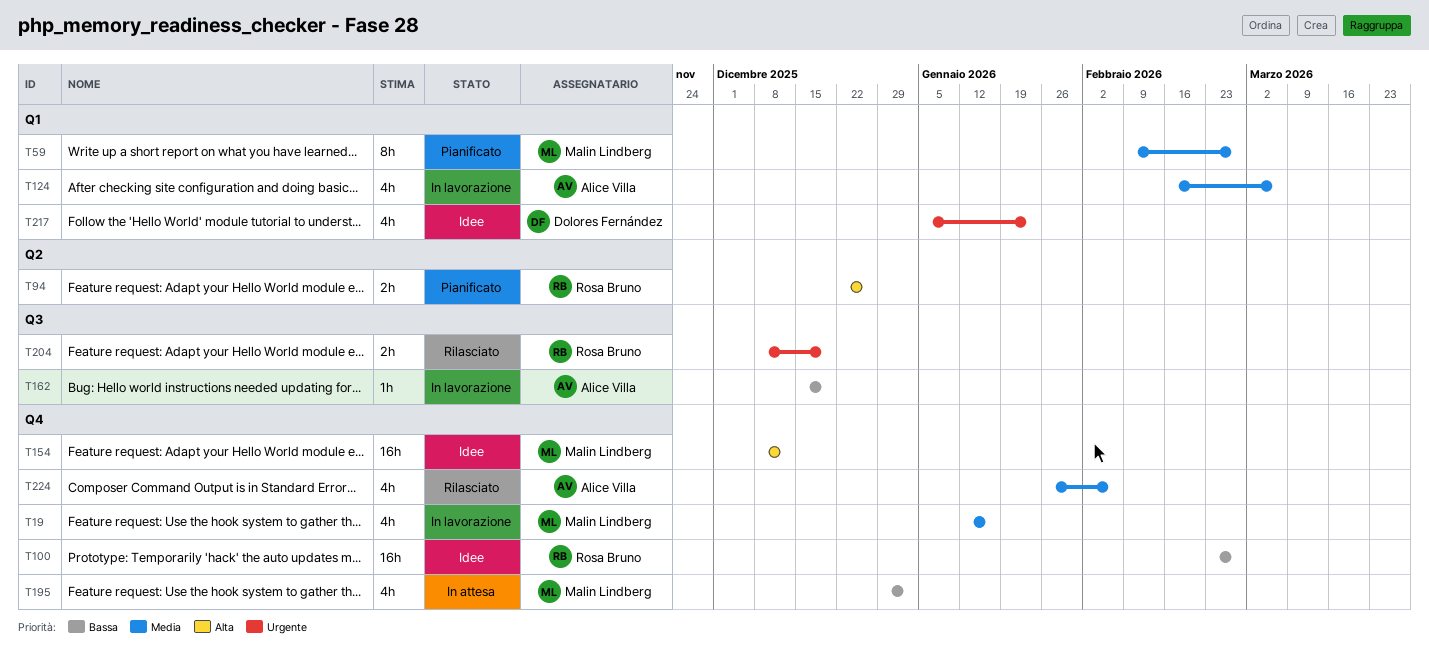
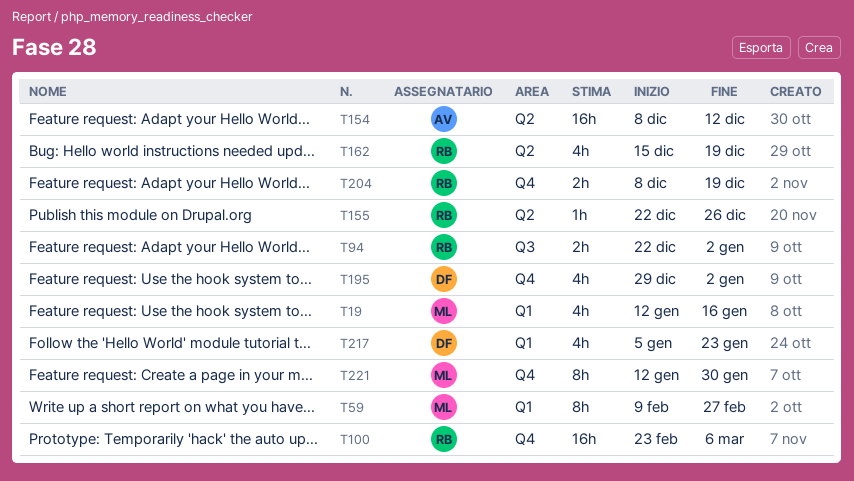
T19, label: Q4 -> Q1
T94, label: Q2 -> Q3
T94, due: Dec 26 -> Jan 2
T100, due: Feb 27 -> Mar 6
T124: present -> none
T154, owner: Malin Lindberg -> Alice Villa
T154, label: Q4 -> Q2
T155: none -> present
T162, owner: Alice Villa -> Rosa Bruno
T162, label: Q3 -> Q2
T162, estimate: 1h -> 4h
T195, owner: Malin Lindberg -> Dolores Fernández
T204, label: Q3 -> Q4
T221: none -> present
T224: present -> none

